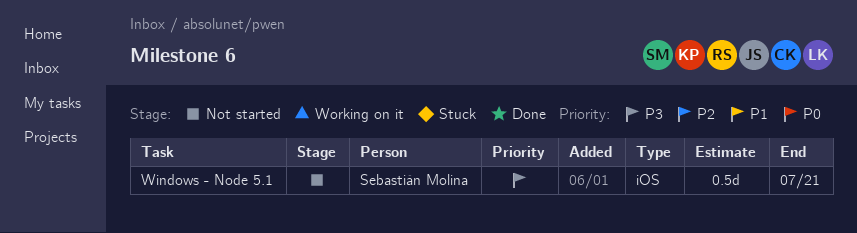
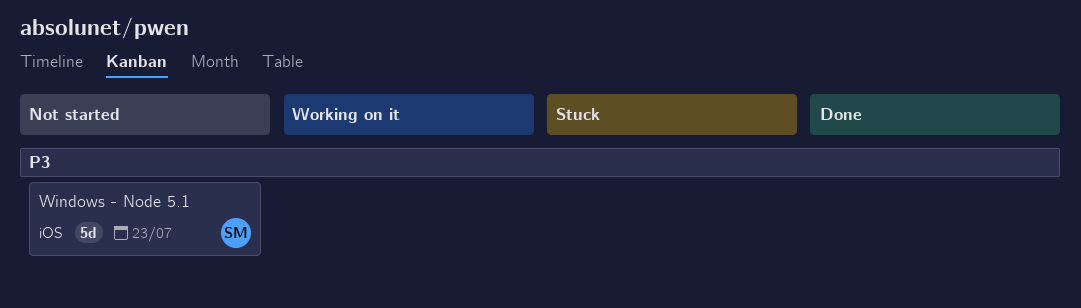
Windows - Node 5.1, estimate: 0.5d -> 5d
Windows - Node 5.1, due: Jul 21 -> Jul 23

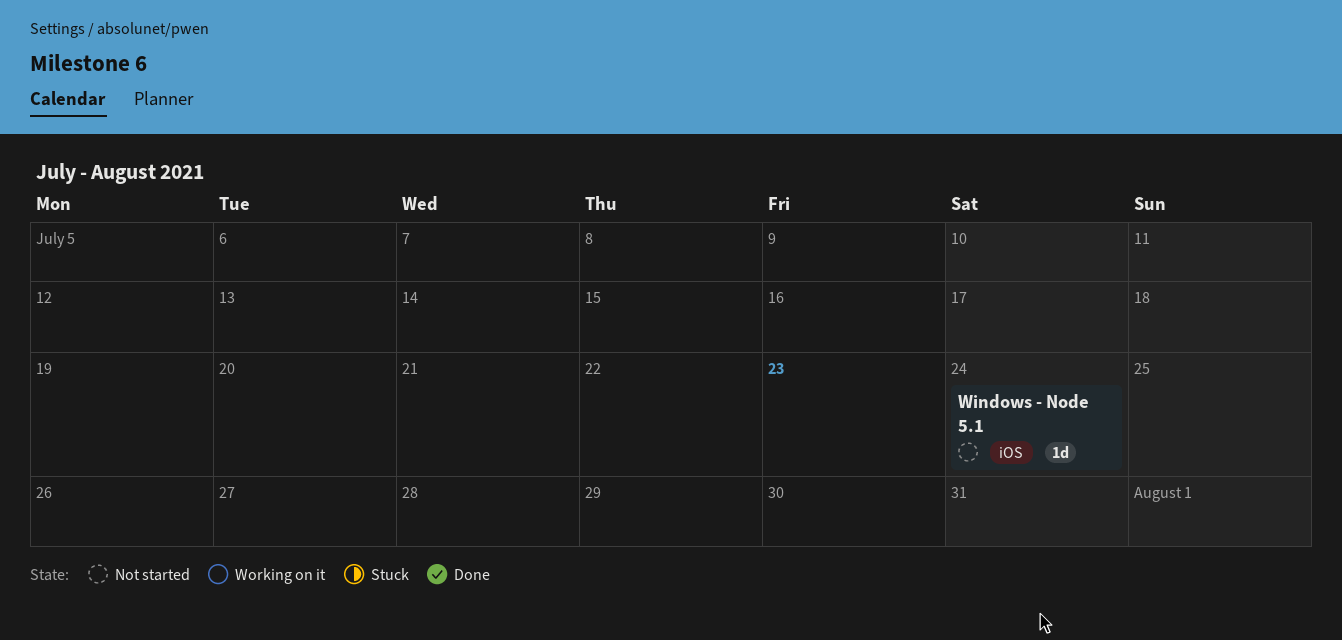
Windows - Node 5.1, estimate: 5d -> 1d
Windows - Node 5.1, due: Jul 23 -> Jul 24

